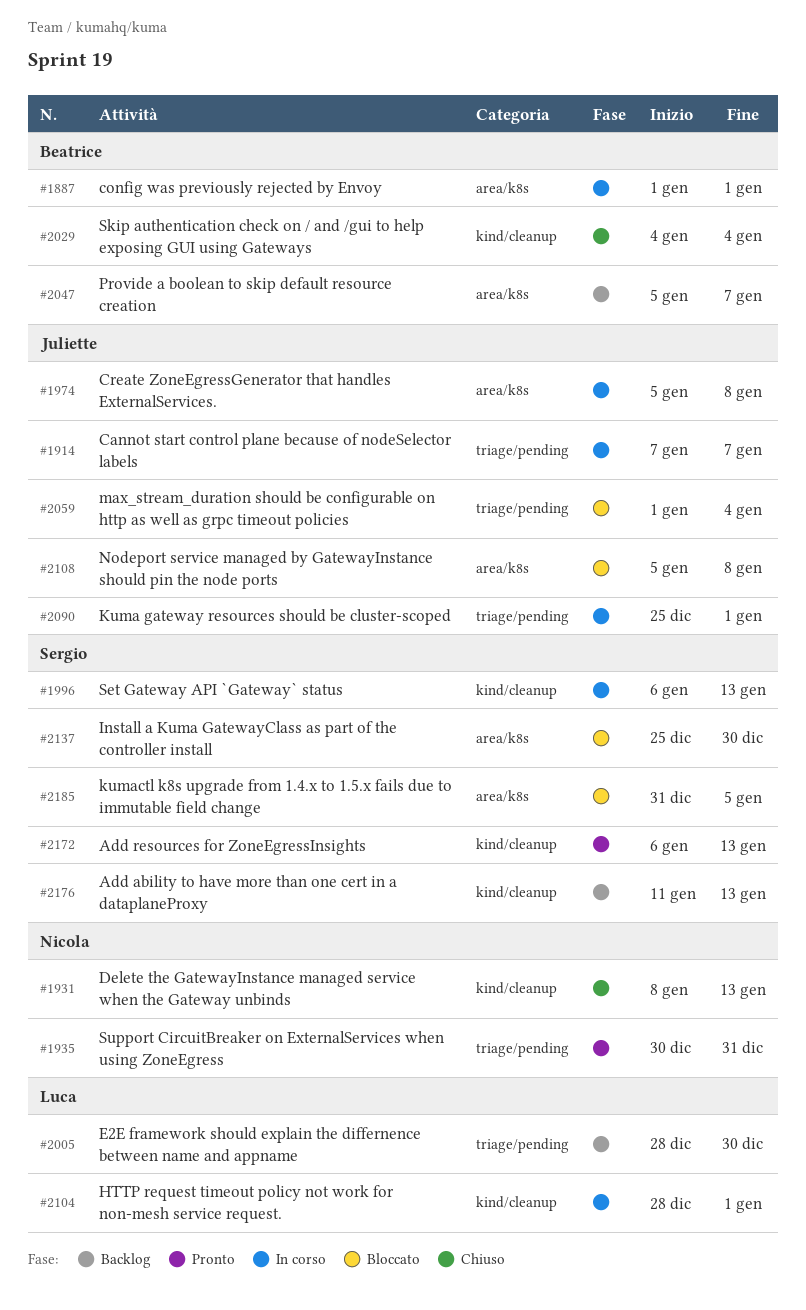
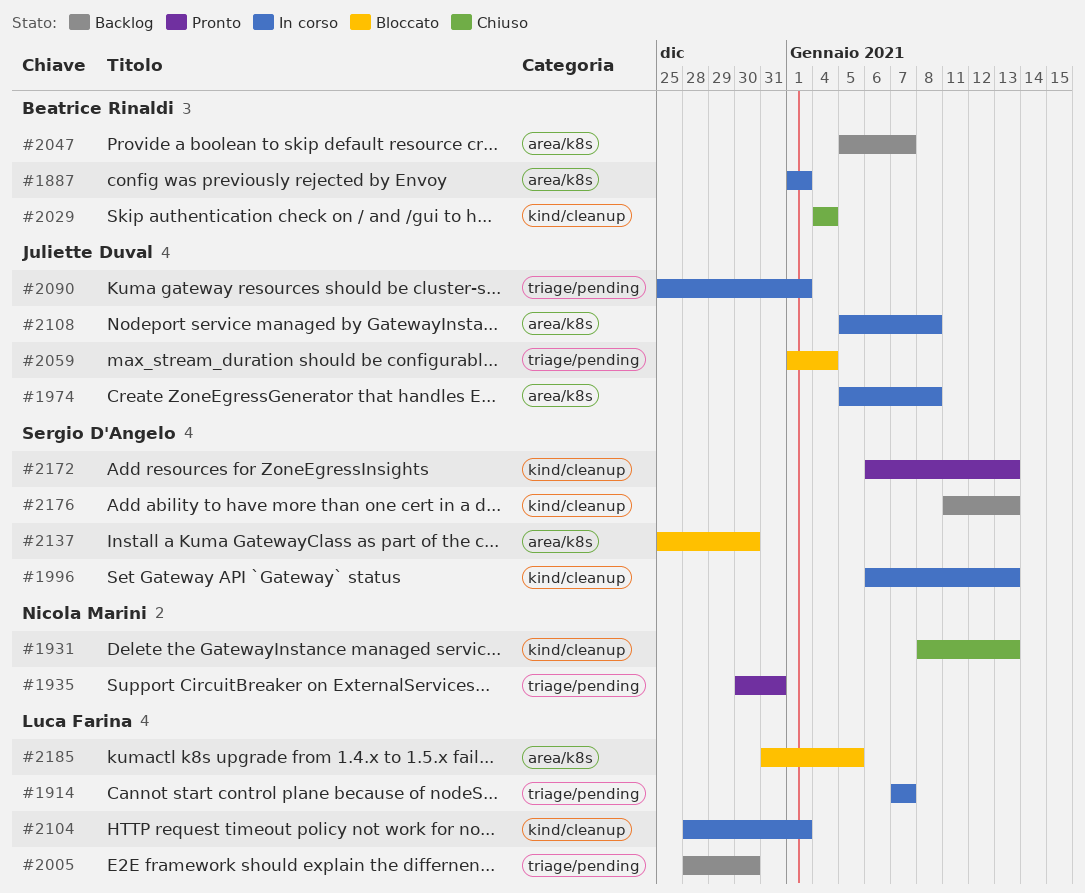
#1914, owner: Juliette Duval -> Luca Farina
#2108, status: Bloccato -> In corso
#2185, owner: Sergio D'Angelo -> Luca Farina

